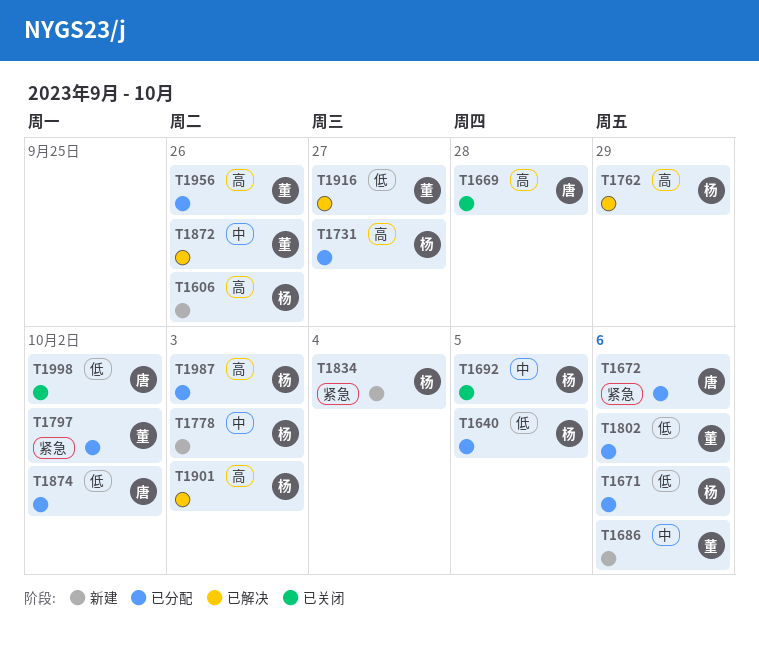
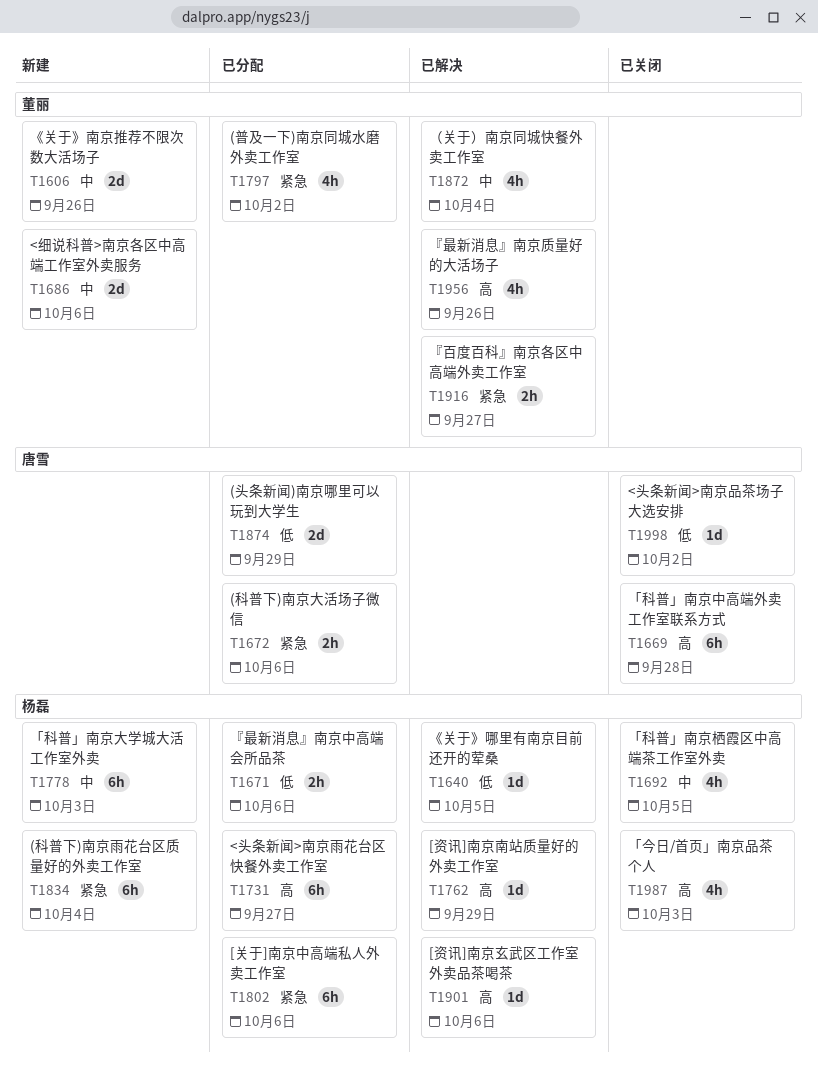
T1606, owner: 杨磊 -> 董丽
T1606, priority: 高 -> 中
T1640, status: 已分配 -> 已解决
T1802, owner: 董丽 -> 杨磊
T1802, priority: 低 -> 紧急
T1872, due: Sep 26 -> Oct 4
T1874, due: Oct 2 -> Sep 29
T1901, due: Oct 3 -> Oct 6
T1916, priority: 低 -> 紧急
T1956, status: 已分配 -> 已解决
T1987, status: 已分配 -> 已关闭

